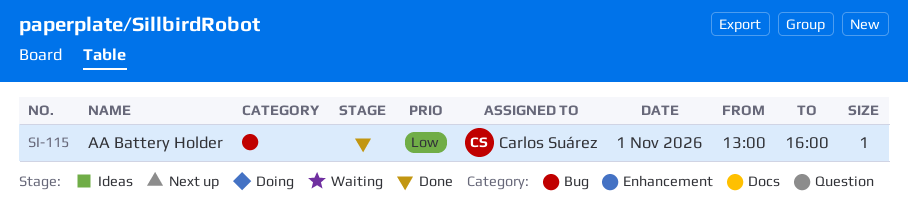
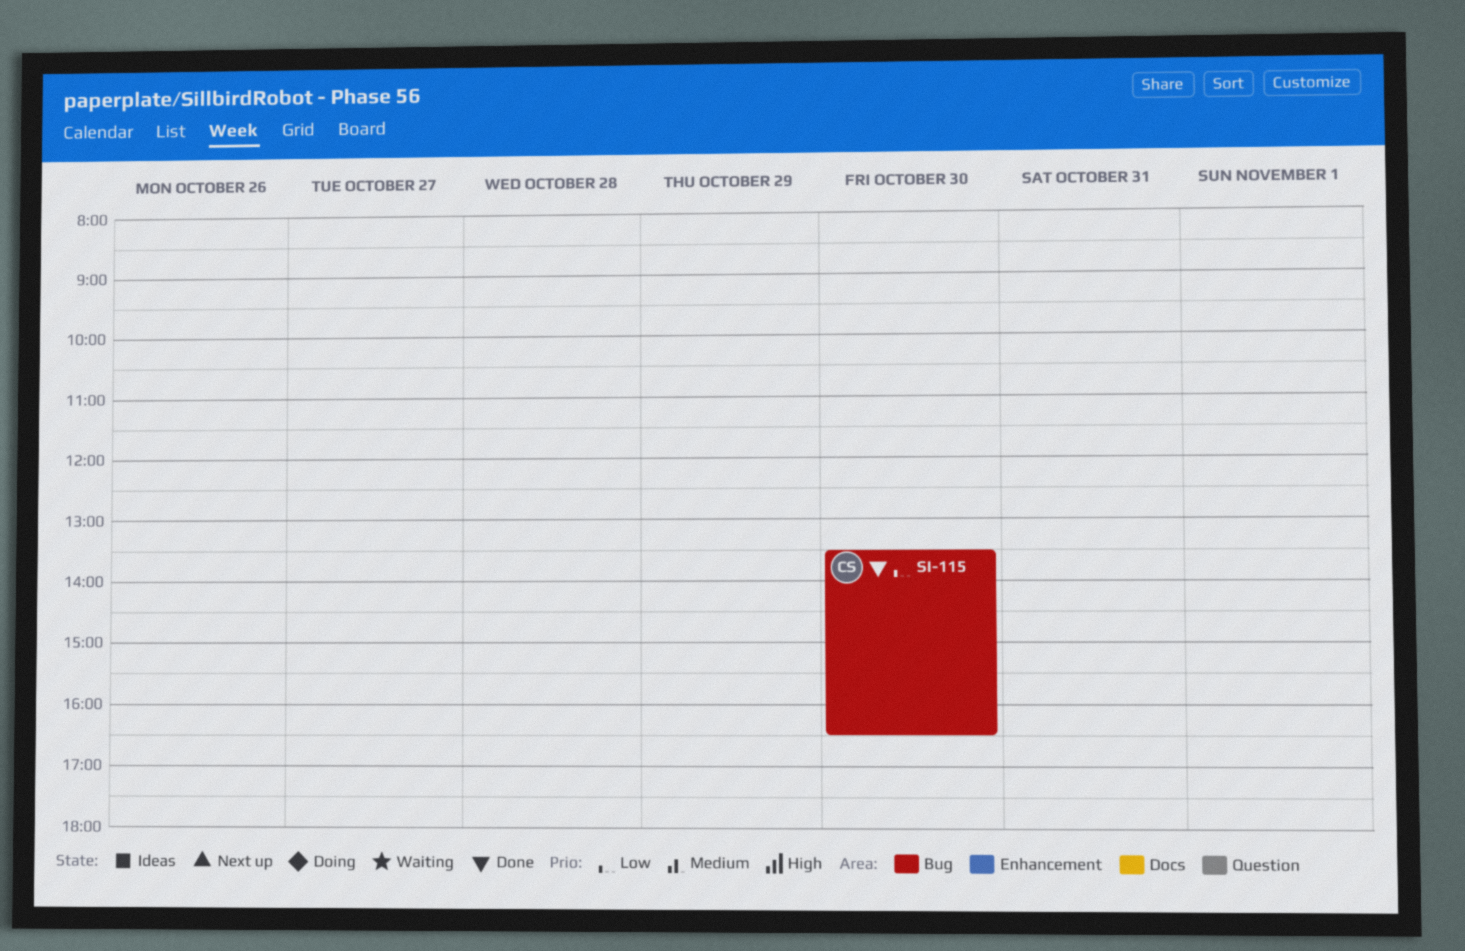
SI-115, day: Nov 1 -> Oct 30
SI-115, begins: 13:00 -> 13:30
SI-115, ends: 16:00 -> 16:30

